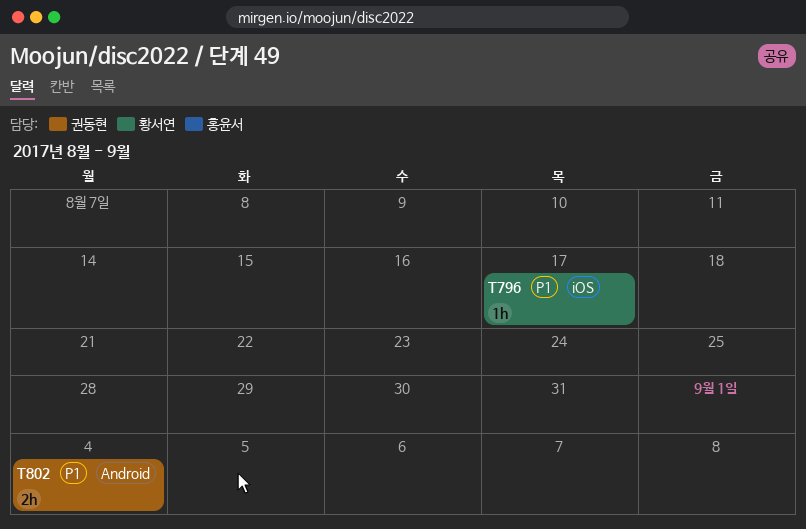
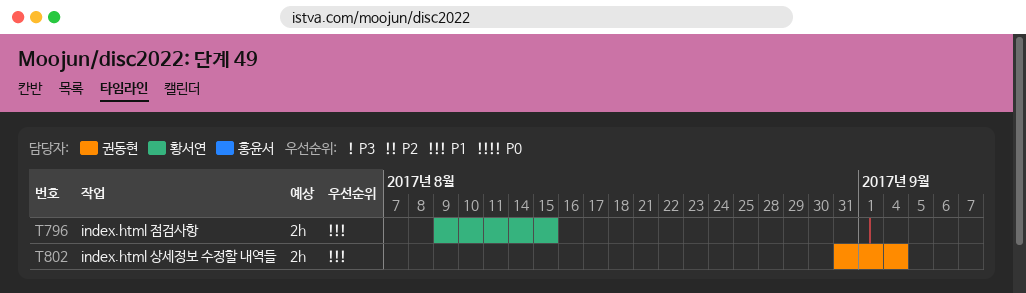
T796, estimate: 1h -> 2h
T796, due: Aug 17 -> Aug 15

